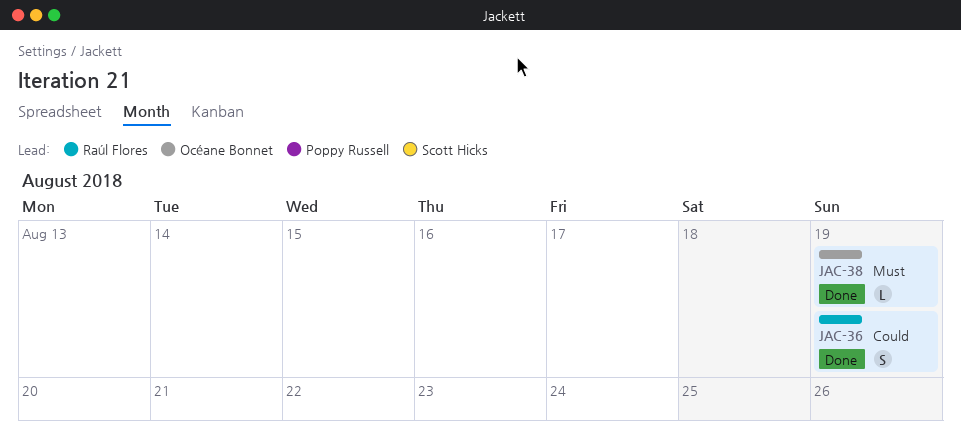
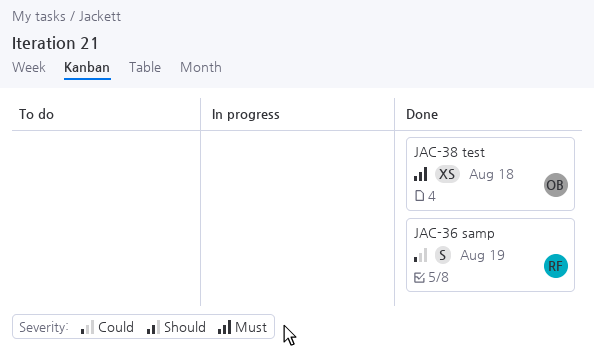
JAC-38, estimate: L -> XS
JAC-38, due: Aug 19 -> Aug 18

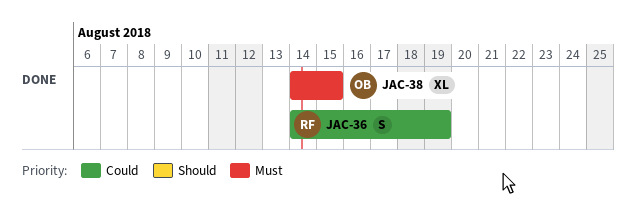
JAC-38, estimate: XS -> XL
JAC-38, due: Aug 18 -> Aug 15

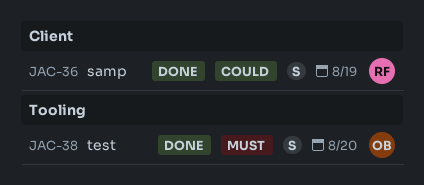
JAC-38, estimate: XL -> S
JAC-38, due: Aug 15 -> Aug 20

